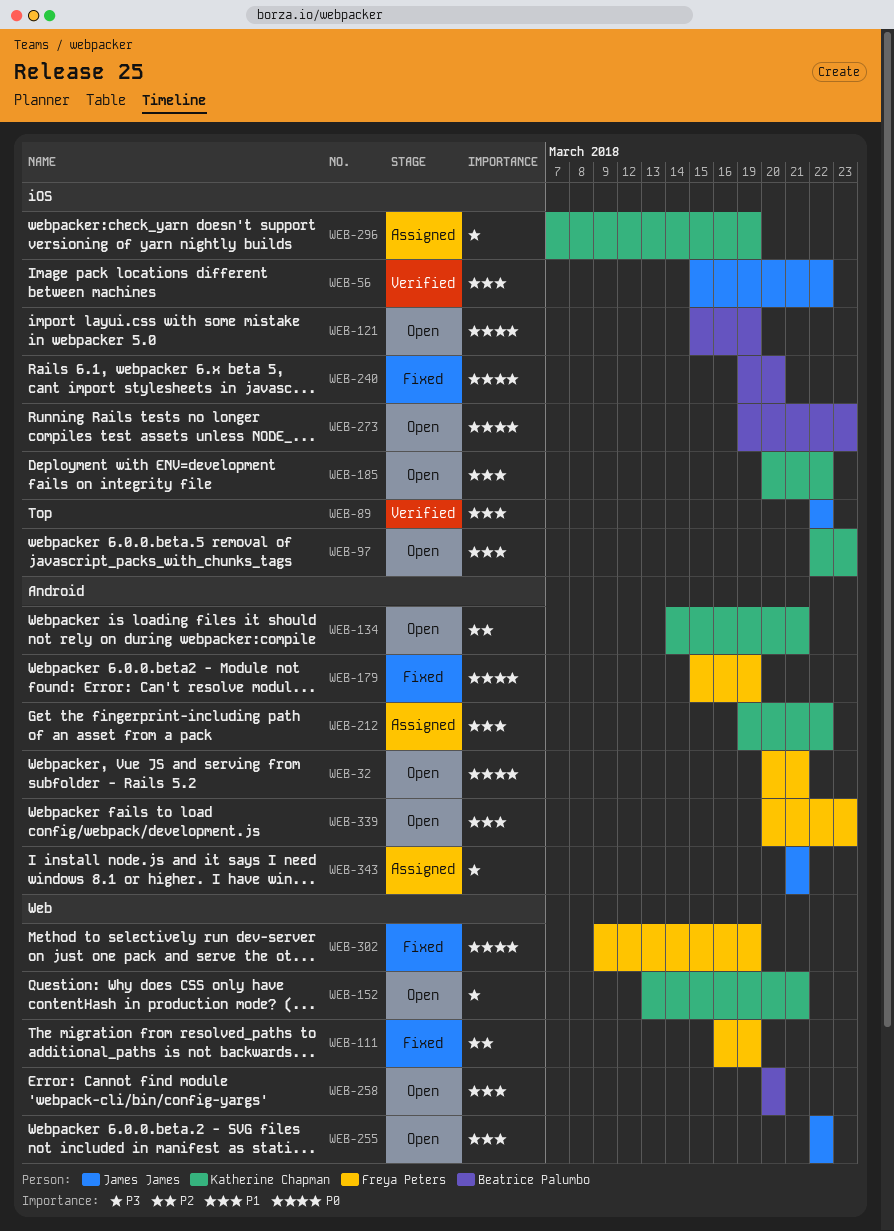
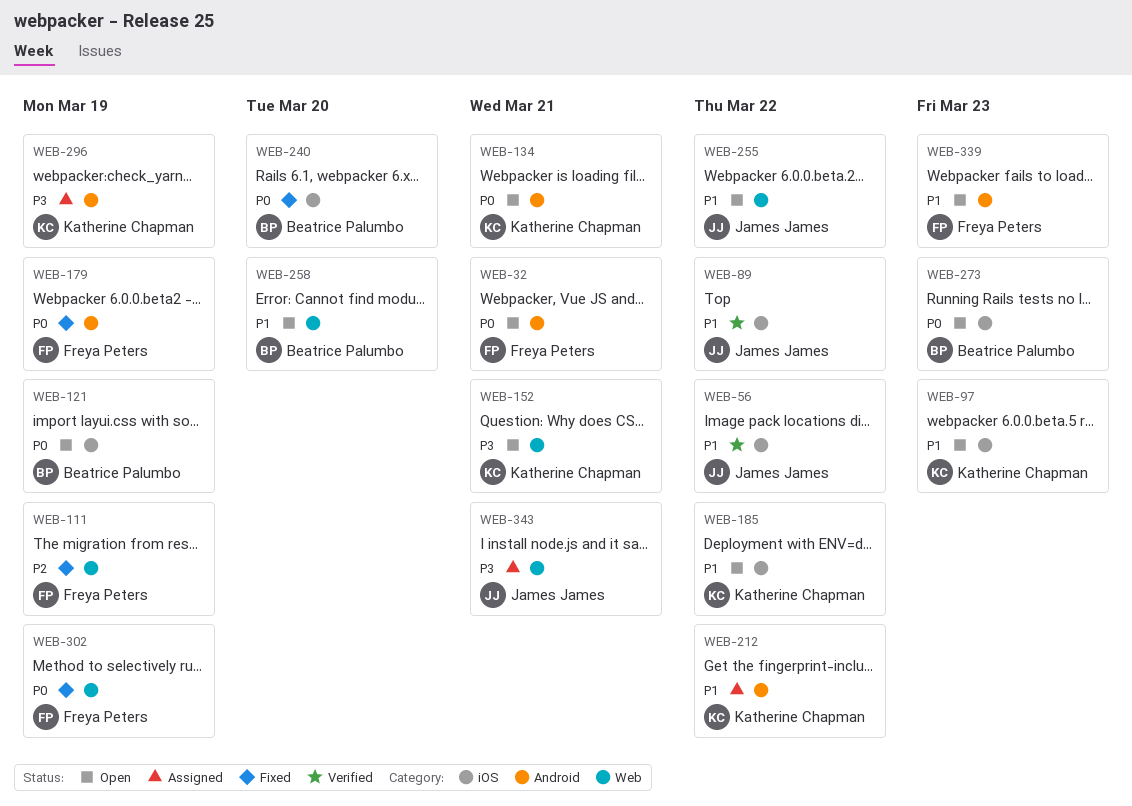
WEB-134, priority: P2 -> P0
WEB-296, label: iOS -> Android
WEB-343, label: Android -> Web

